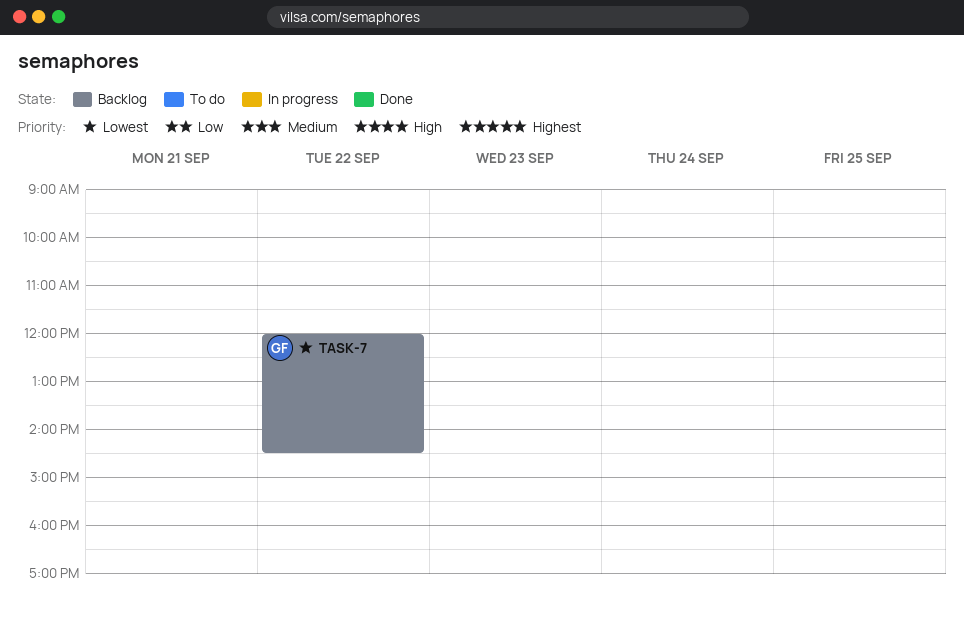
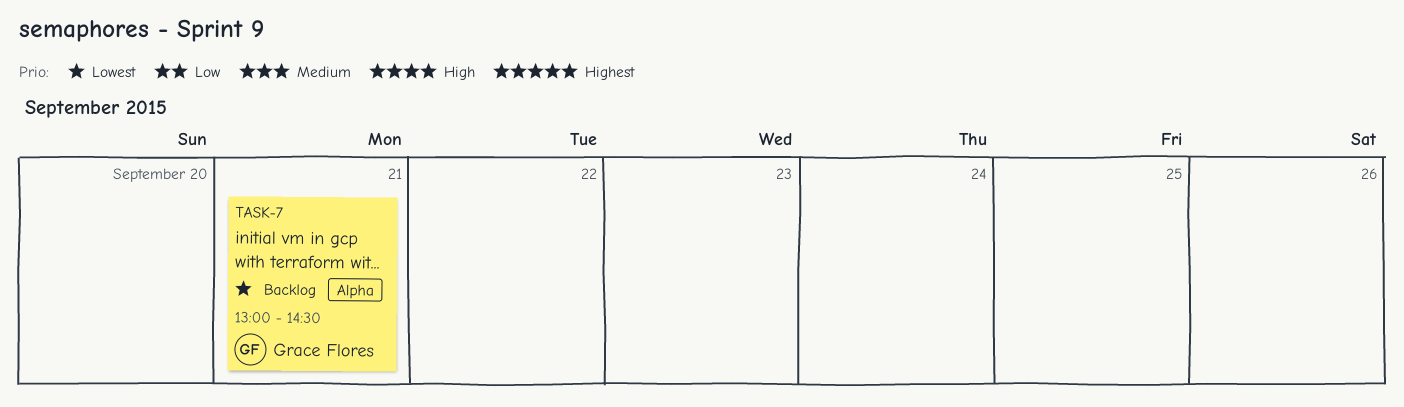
TASK-7, day: Sep 22 -> Sep 21
TASK-7, begins: 12:00 -> 13:00

